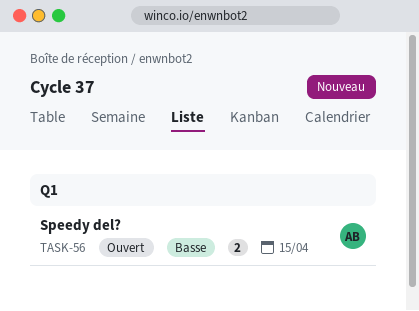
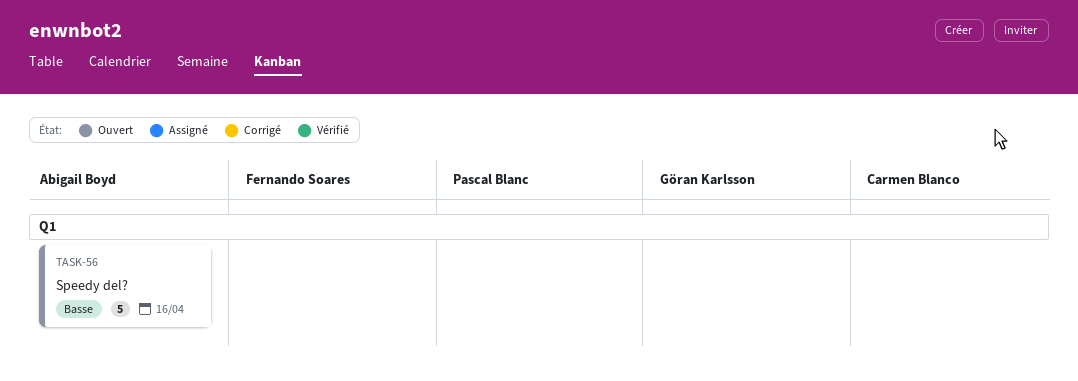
TASK-56, estimate: 2 -> 5
TASK-56, due: Apr 15 -> Apr 16

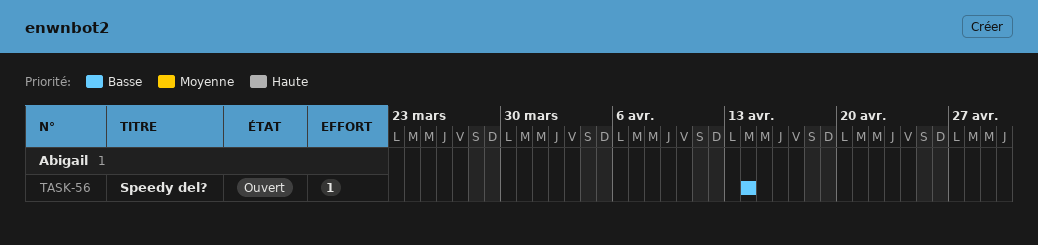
TASK-56, estimate: 5 -> 1
TASK-56, due: Apr 16 -> Apr 14

